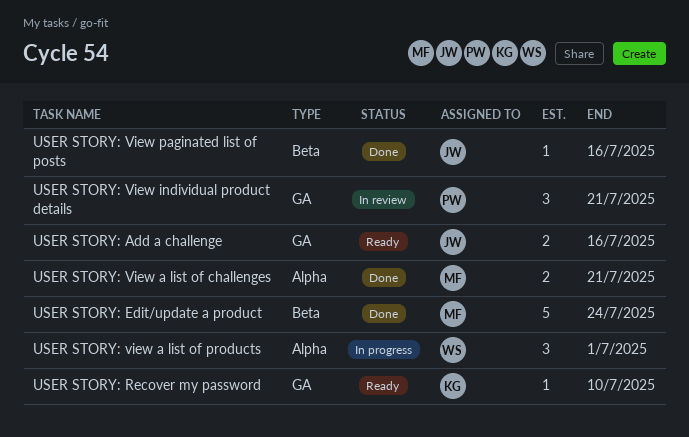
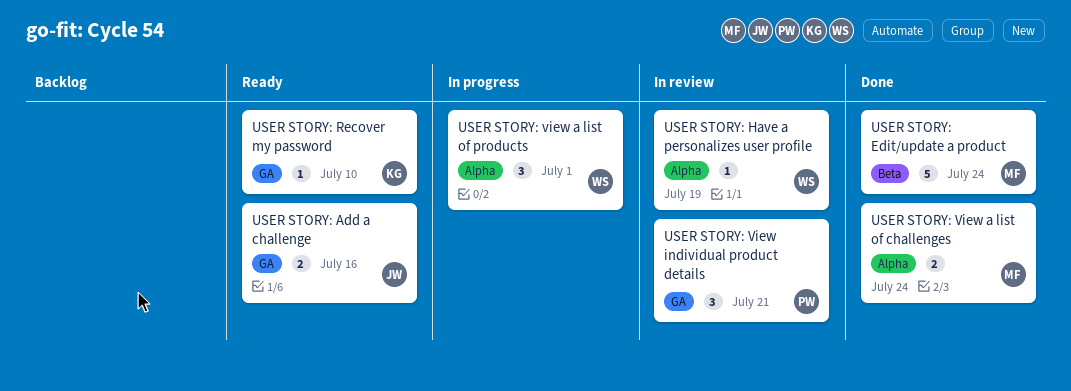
USER STORY: Have a personalizes user profile: none -> present
USER STORY: View a list of challenges, due: Jul 21 -> Jul 24
USER STORY: View paginated list of posts: present -> none

